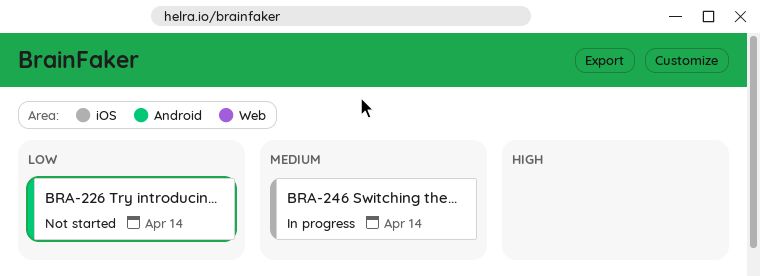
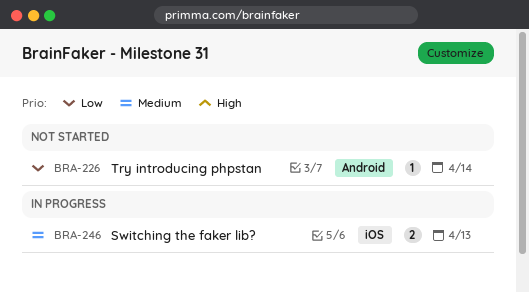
BRA-246, due: Apr 14 -> Apr 13

